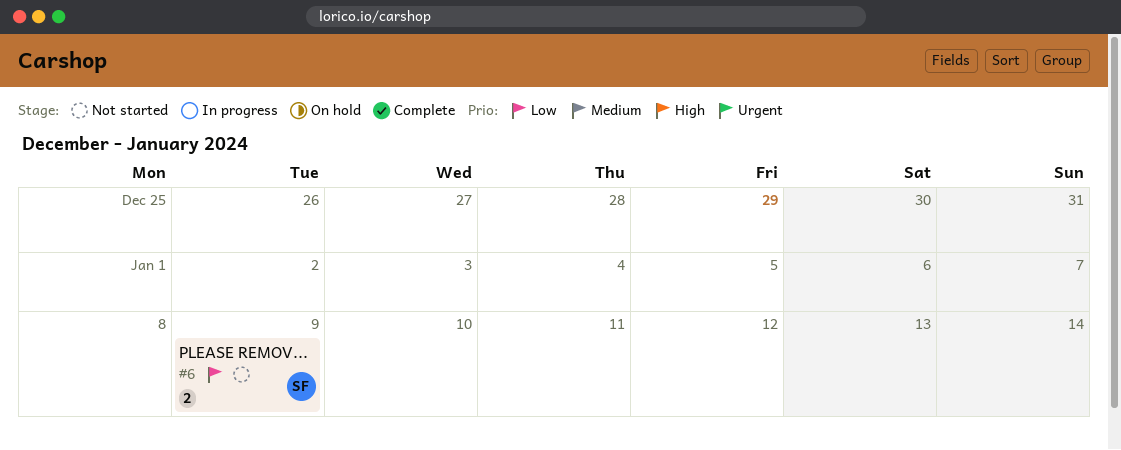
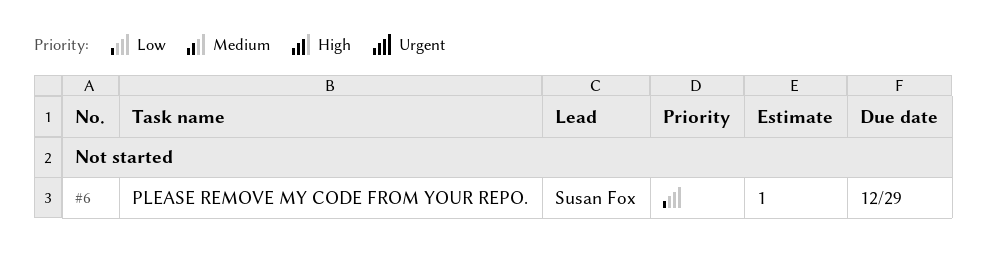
#6, estimate: 2 -> 1
#6, due: Jan 9 -> Dec 29

